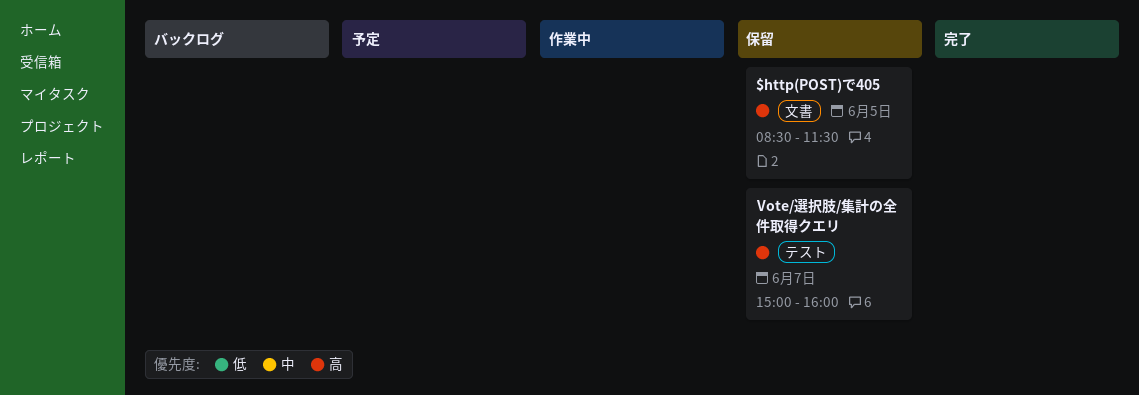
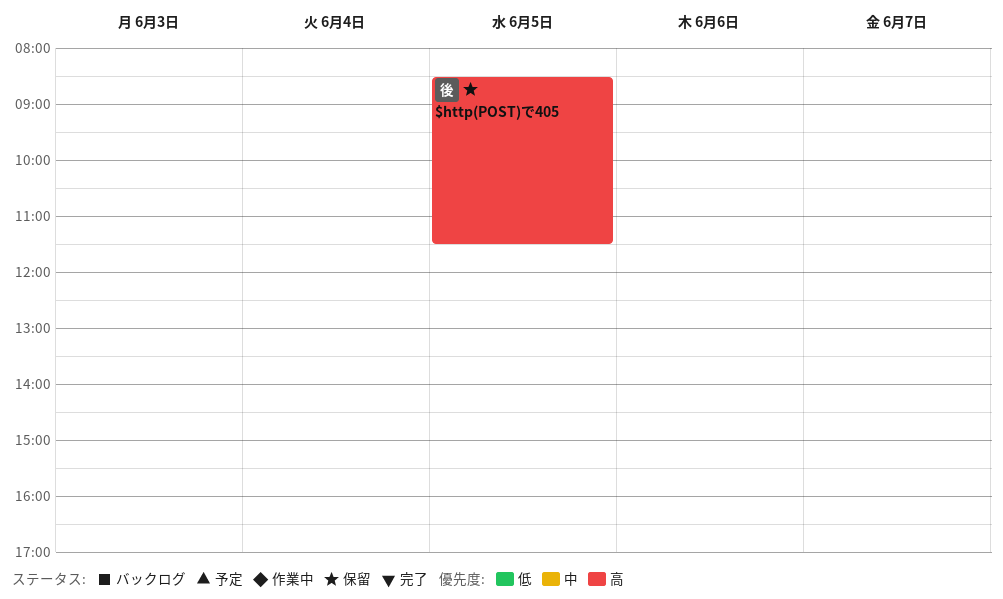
Vote/選択肢/集計の全件取得クエリ: present -> none

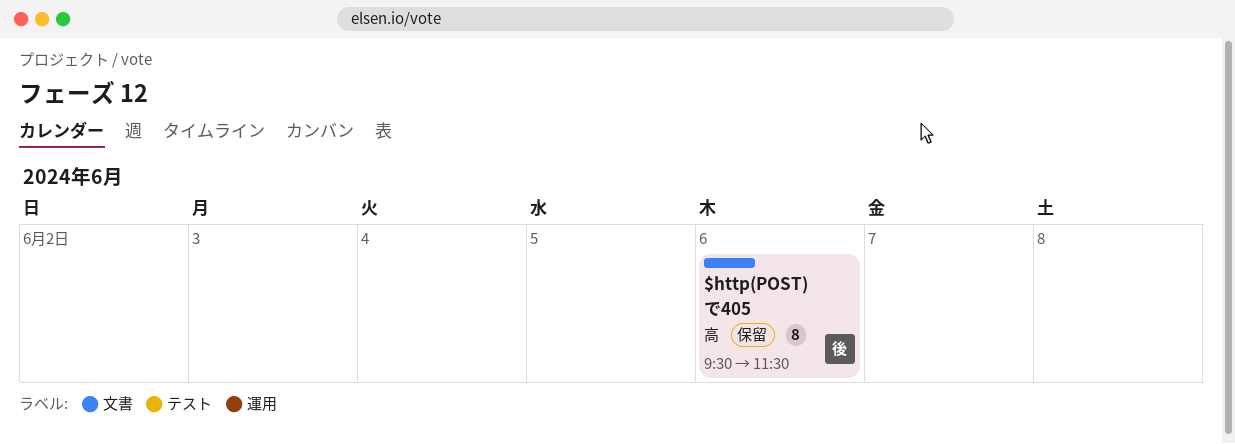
$http(POST)で405, day: Jun 5 -> Jun 6
$http(POST)で405, begins: 08:30 -> 09:30

